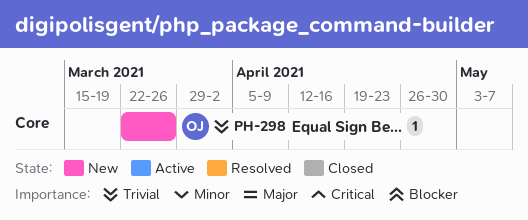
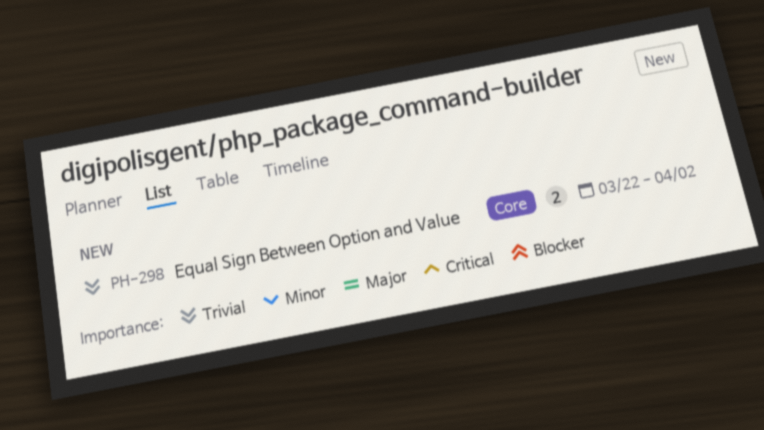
PH-298, estimate: 1 -> 2
PH-298, due: Mar 26 -> Apr 2

